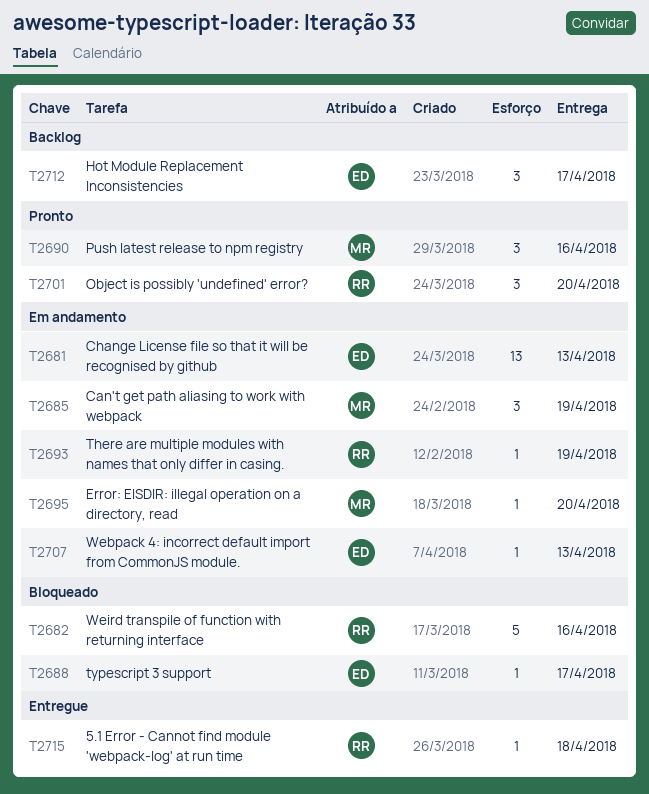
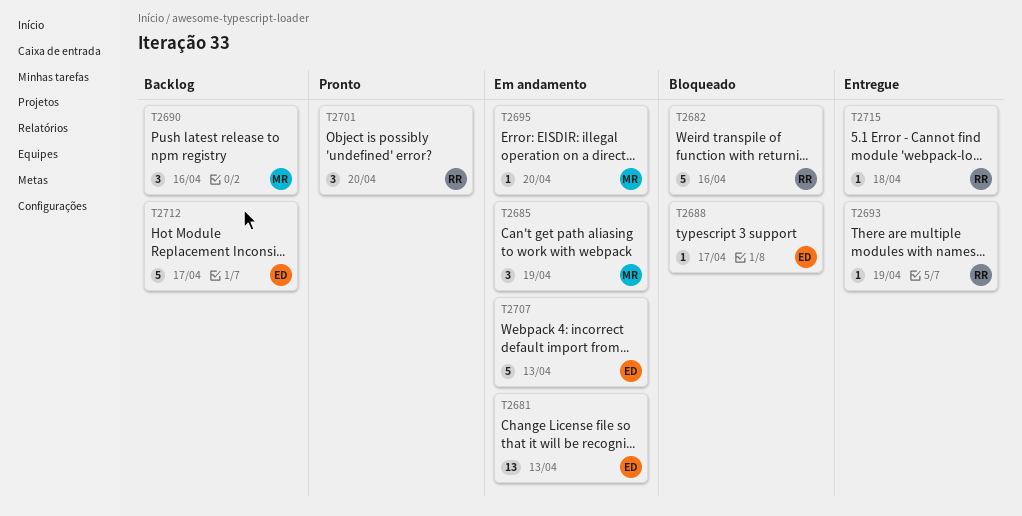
T2690, status: Pronto -> Backlog
T2693, status: Em andamento -> Entregue
T2707, estimate: 1 -> 5
T2712, estimate: 3 -> 5

